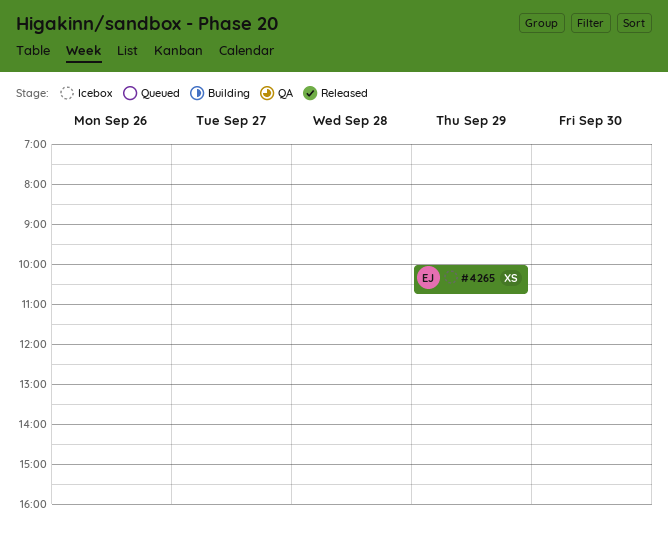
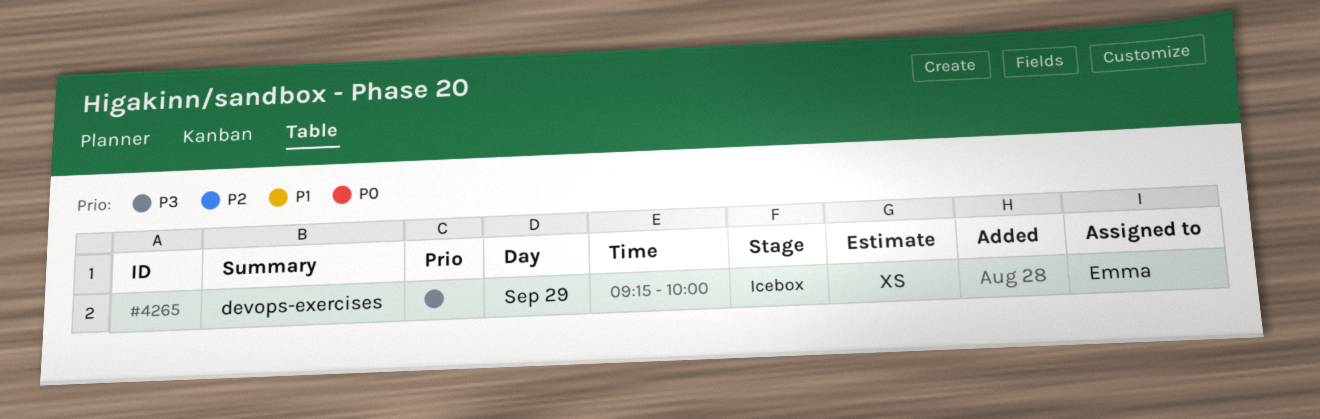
#4265, begins: 10:00 -> 09:15
#4265, ends: 10:45 -> 10:00

